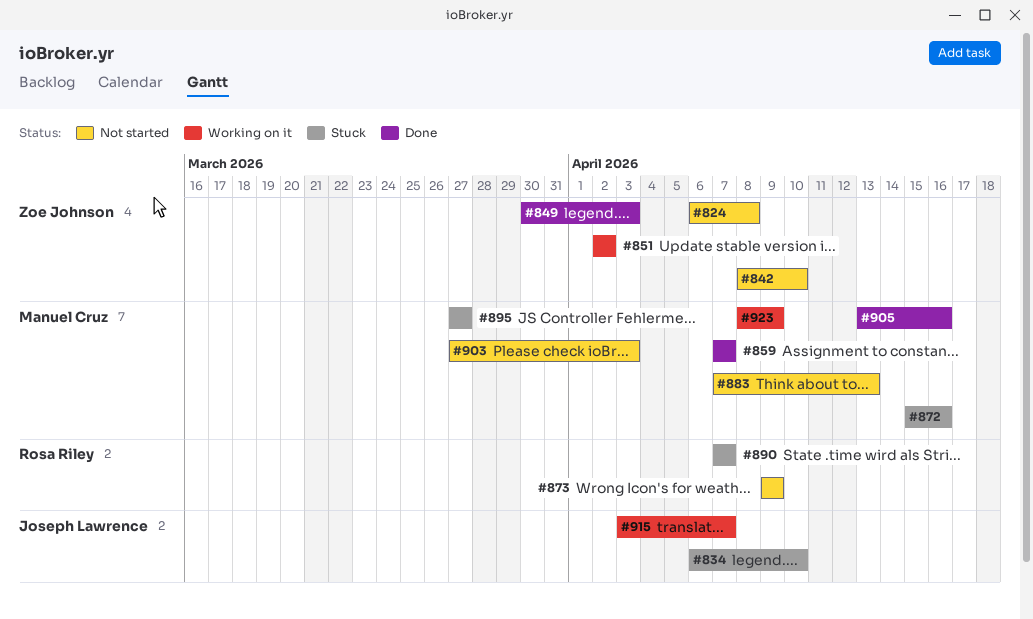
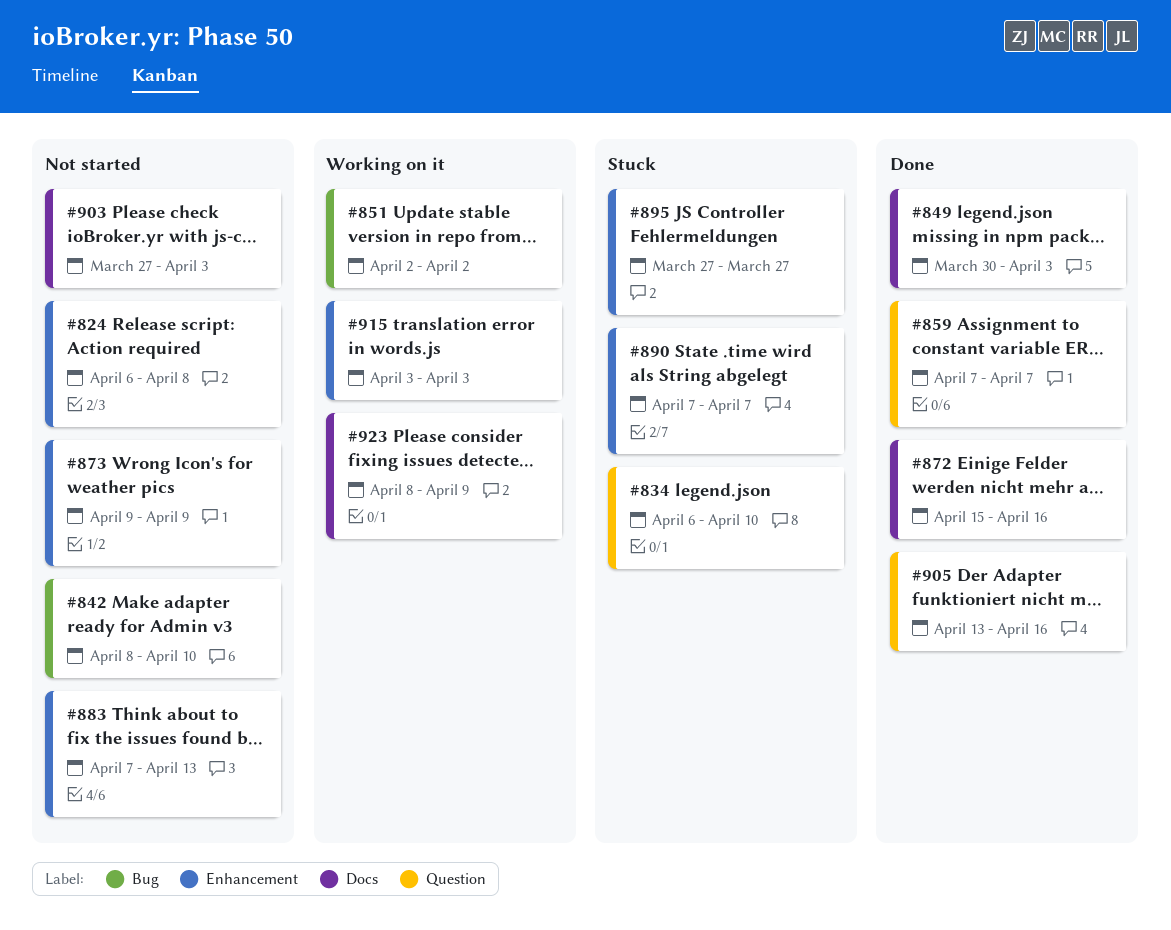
#872, status: Stuck -> Done
#915, due: Apr 7 -> Apr 3

